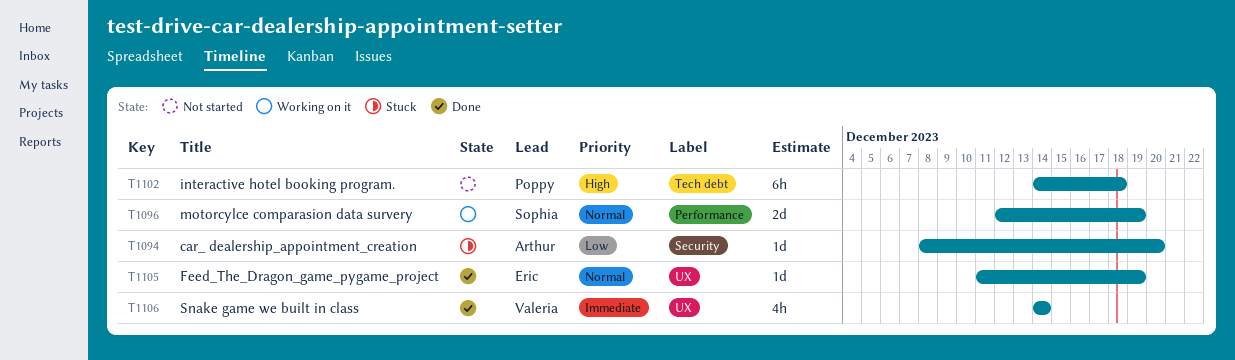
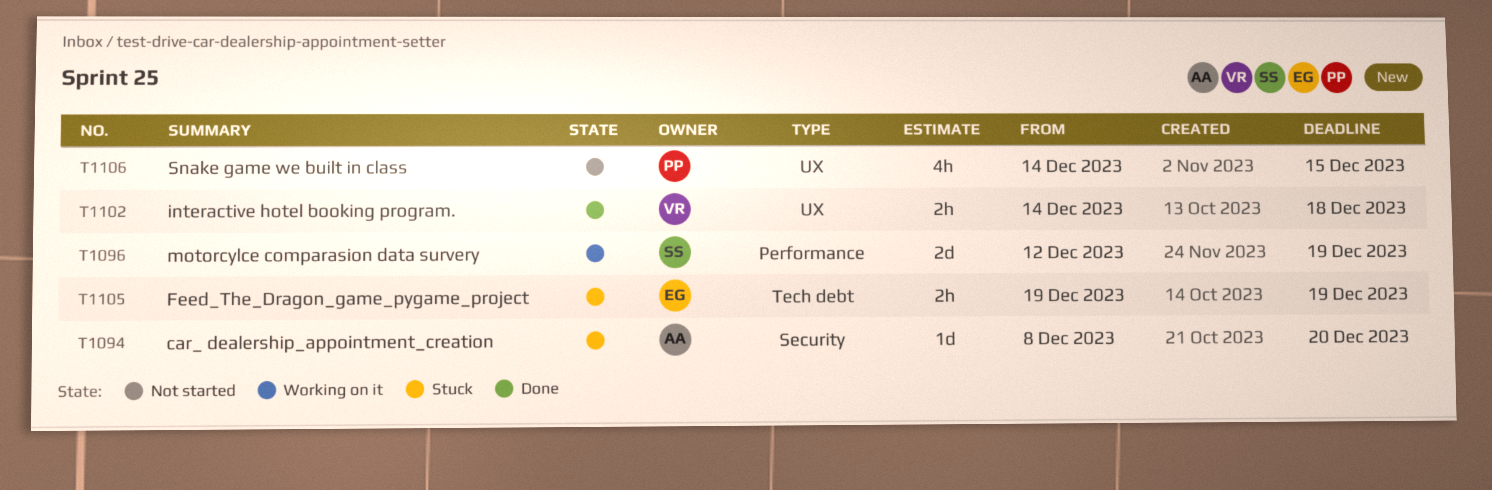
T1102, status: Not started -> Done
T1102, owner: Poppy -> Valeria
T1102, label: Tech debt -> UX
T1102, estimate: 6h -> 2h
T1105, status: Done -> Stuck
T1105, label: UX -> Tech debt
T1105, estimate: 1d -> 2h
T1105, start: Dec 11 -> Dec 19
T1106, status: Done -> Not started
T1106, owner: Valeria -> Poppy
T1106, due: Dec 14 -> Dec 15

